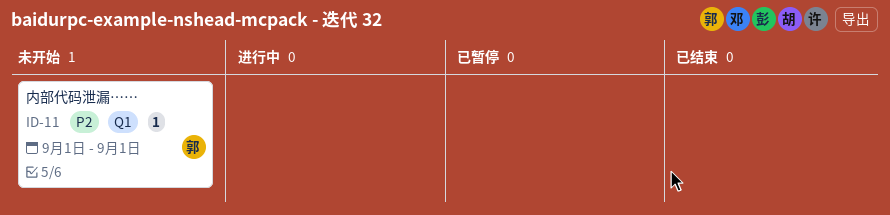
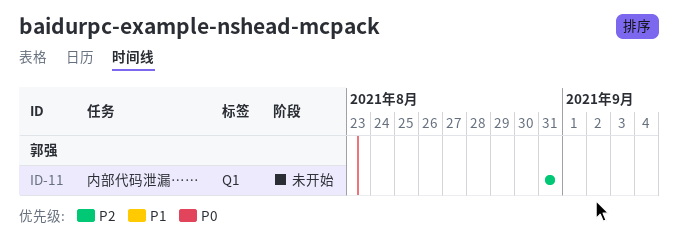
ID-11, start: Sep 1 -> Aug 31
ID-11, due: Sep 1 -> Aug 31

